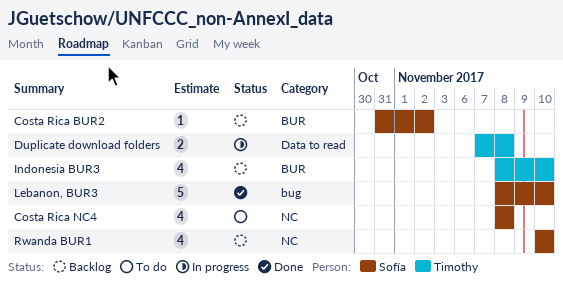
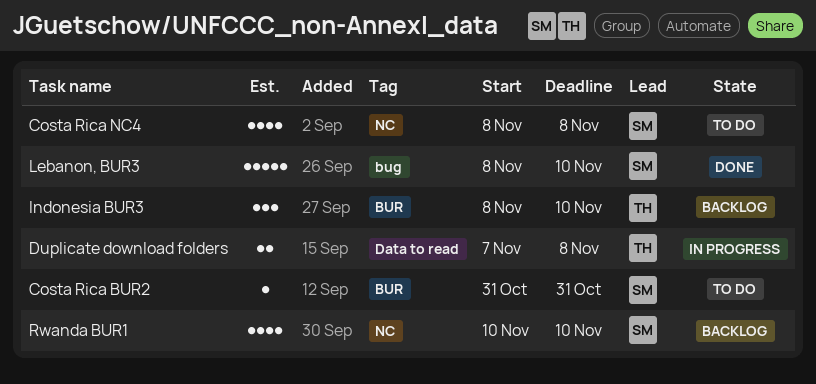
Costa Rica BUR2, status: Backlog -> To do
Costa Rica BUR2, due: Nov 2 -> Oct 31
Indonesia BUR3, estimate: 4 -> 3

